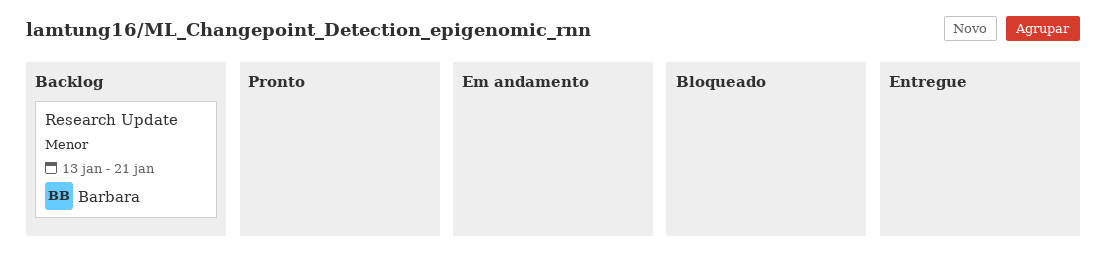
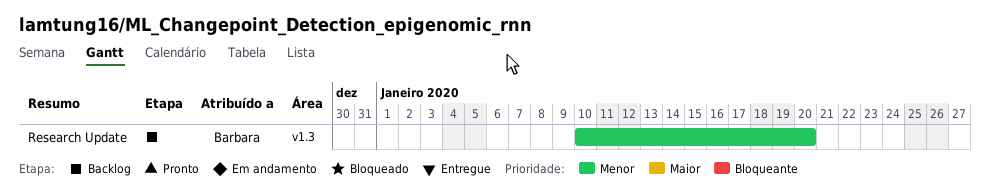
Research Update, start: Jan 13 -> Jan 10
Research Update, due: Jan 21 -> Jan 20

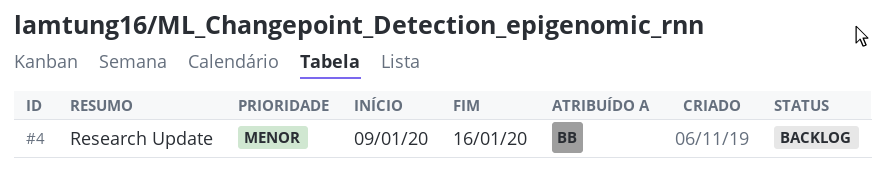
Research Update, start: Jan 10 -> Jan 9
Research Update, due: Jan 20 -> Jan 16

